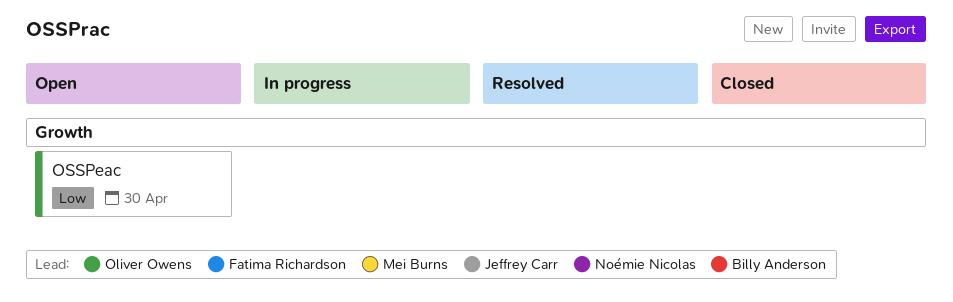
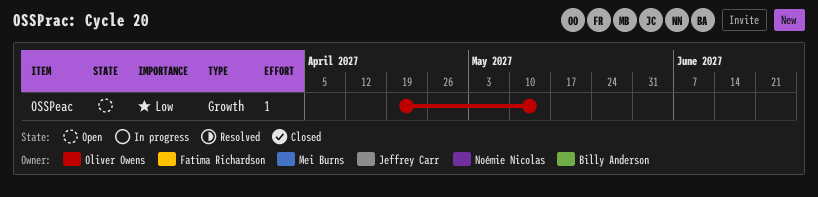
OSSPeac, due: Apr 30 -> May 14

